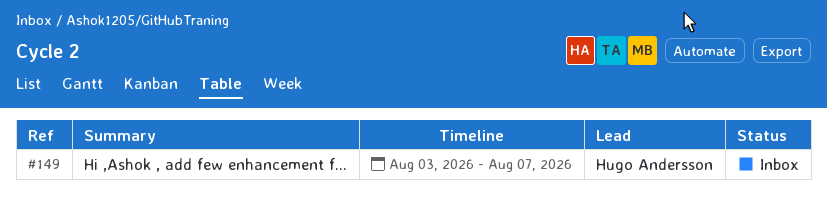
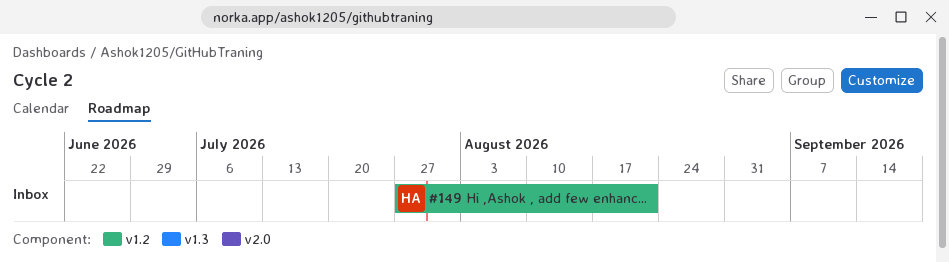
#149, start: Aug 3 -> Jul 27
#149, due: Aug 7 -> Aug 21

